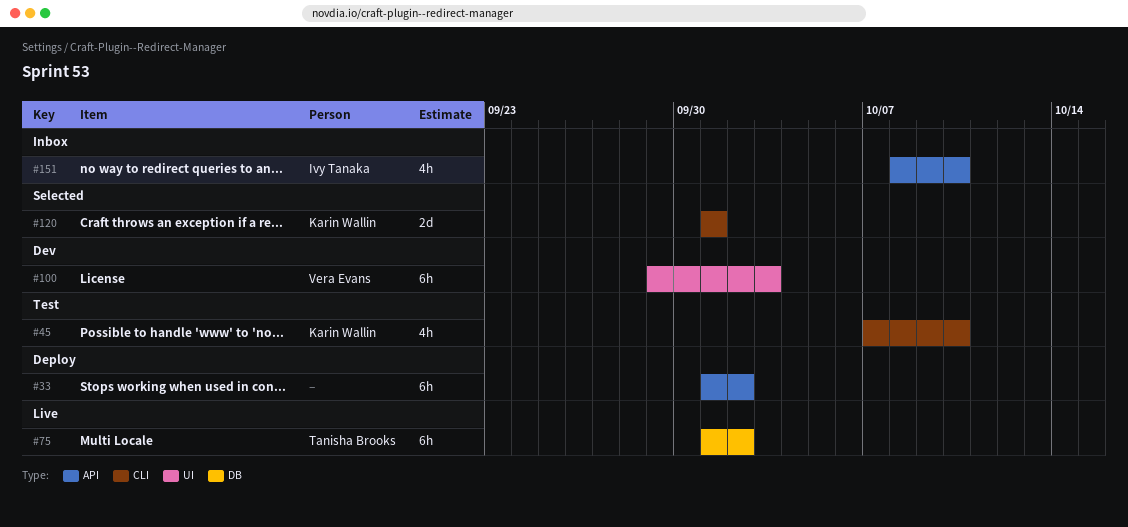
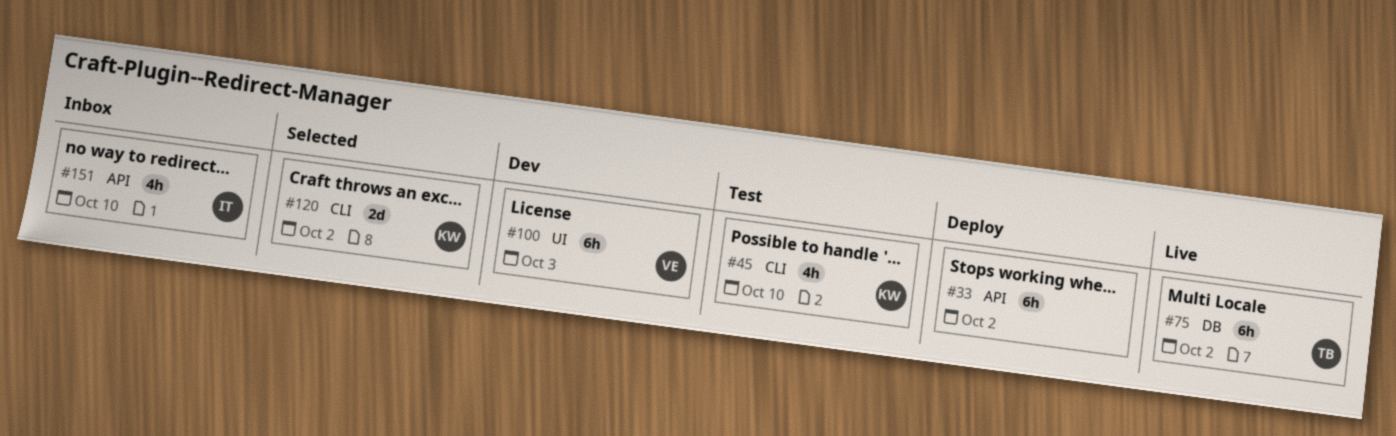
#120, due: Oct 1 -> Oct 2

